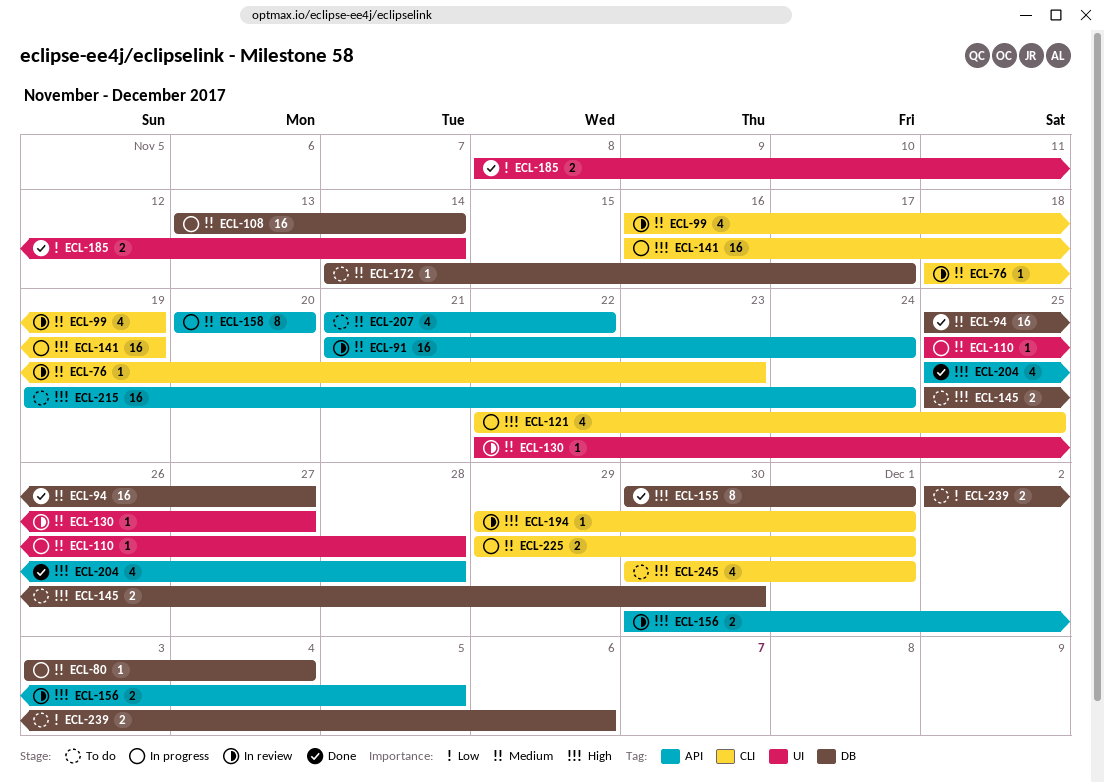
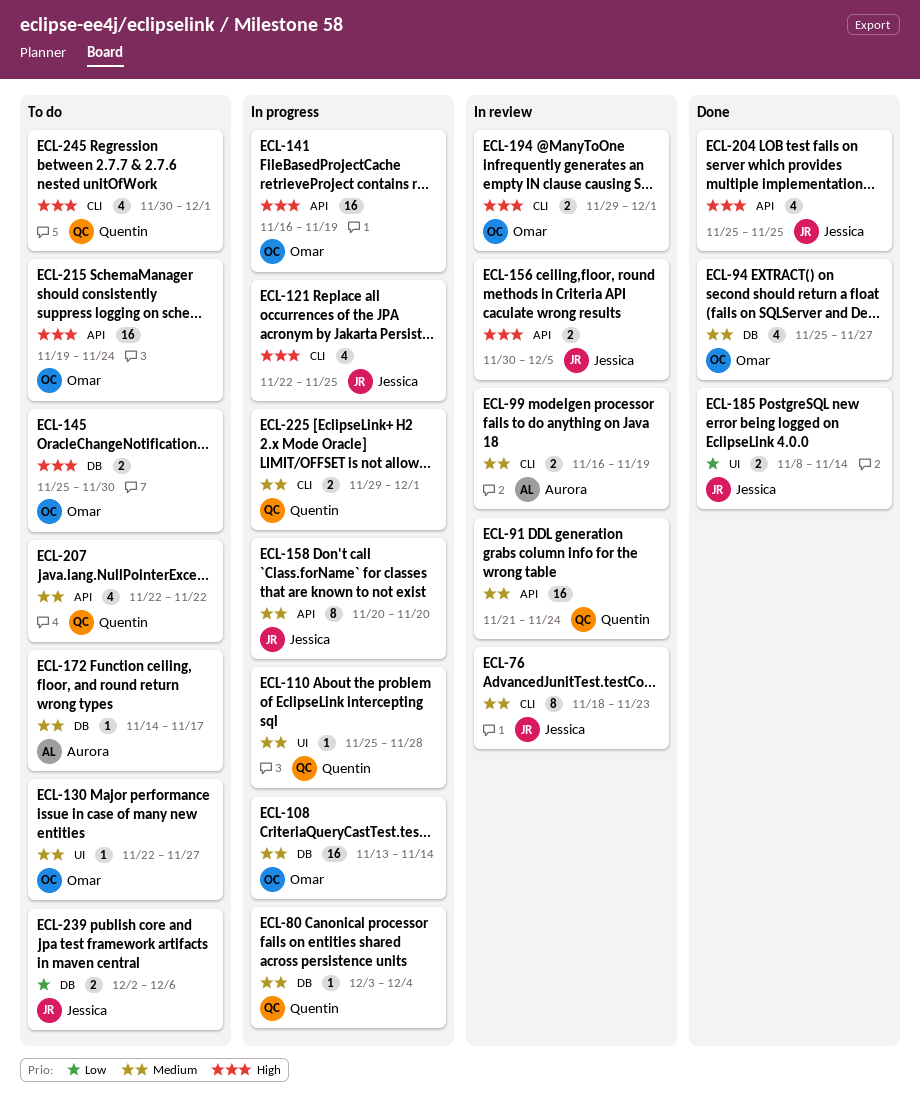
ECL-76, estimate: 1 -> 8
ECL-94, estimate: 16 -> 4
ECL-99, estimate: 4 -> 2
ECL-130, status: In review -> To do
ECL-141, label: CLI -> API
ECL-155: present -> none
ECL-194, estimate: 1 -> 2
ECL-204, due: Nov 28 -> Nov 25
ECL-207, start: Nov 21 -> Nov 22

